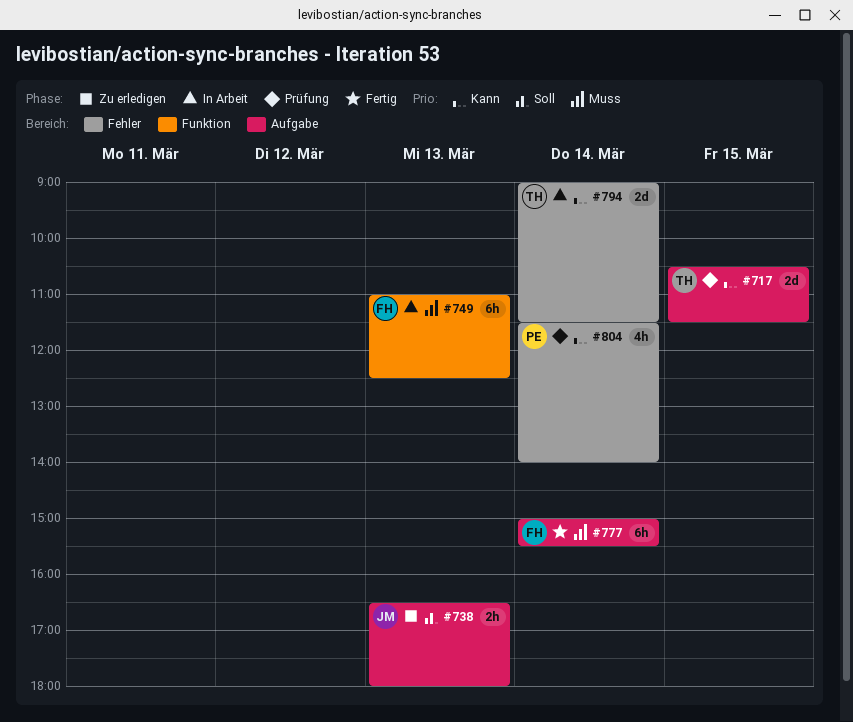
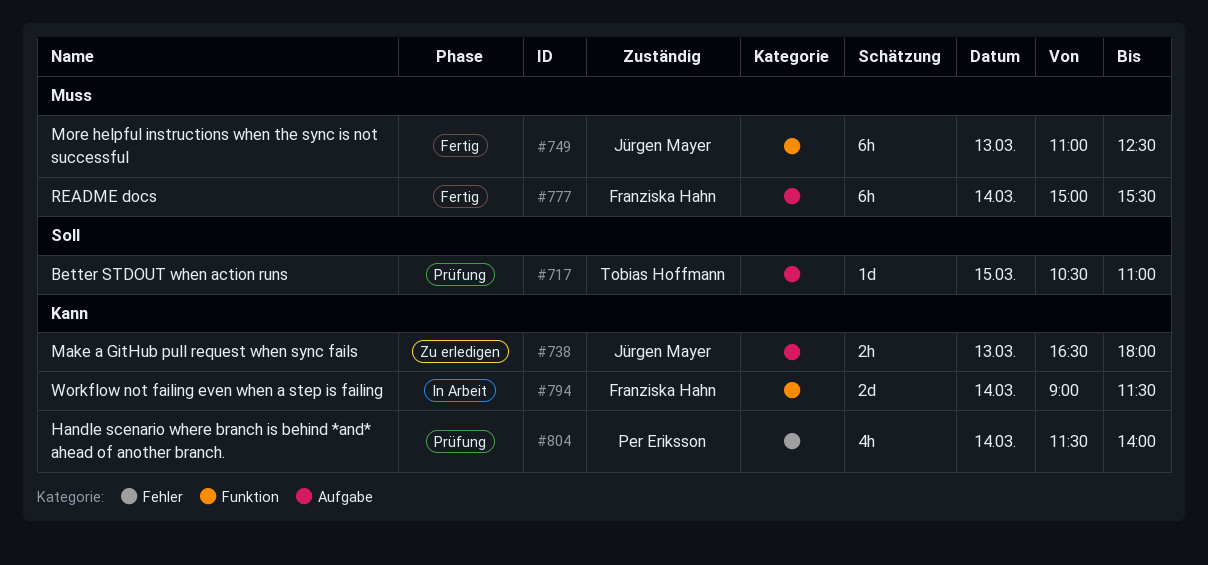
#717, priority: Kann -> Soll
#717, estimate: 2d -> 1d
#717, ends: 11:30 -> 11:00
#738, priority: Soll -> Kann
#749, status: In Arbeit -> Fertig
#749, owner: Franziska Hahn -> Jürgen Mayer
#794, owner: Tobias Hoffmann -> Franziska Hahn
#794, label: Fehler -> Funktion

